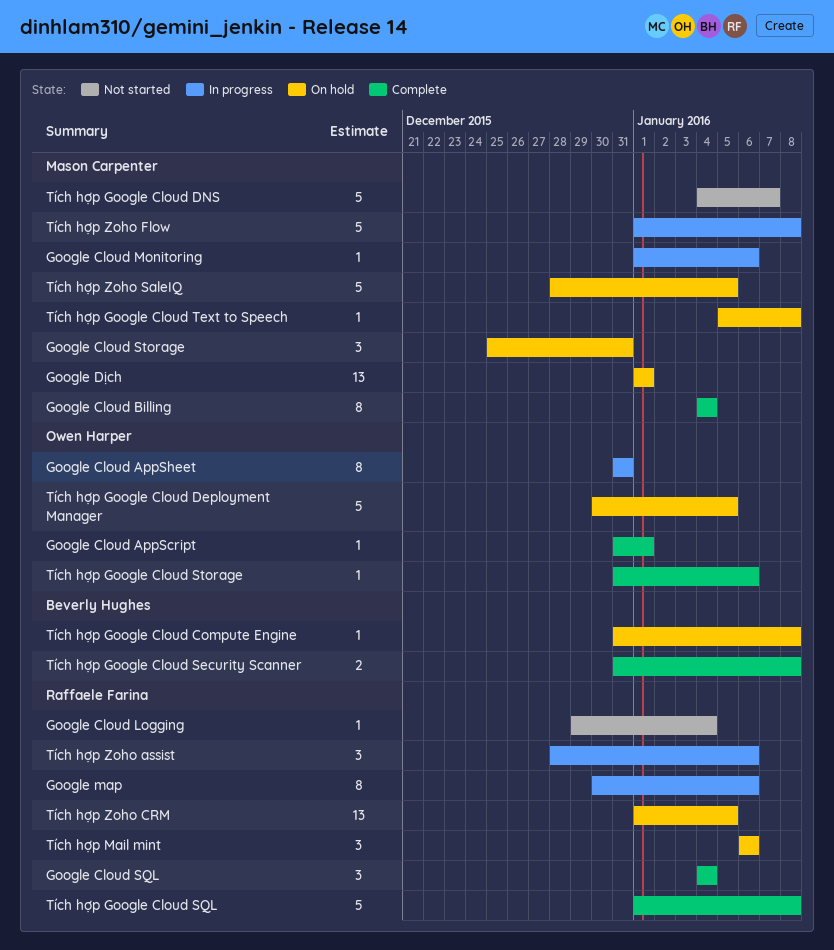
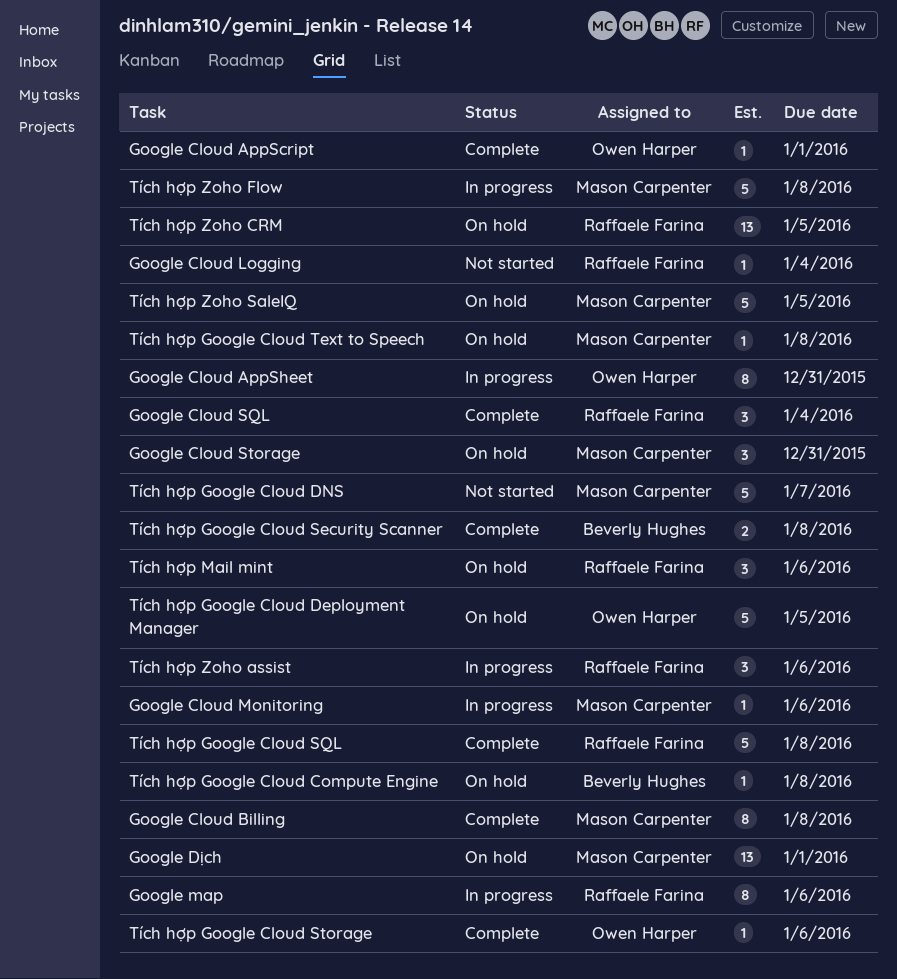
Google Cloud Billing, due: Jan 4 -> Jan 8

